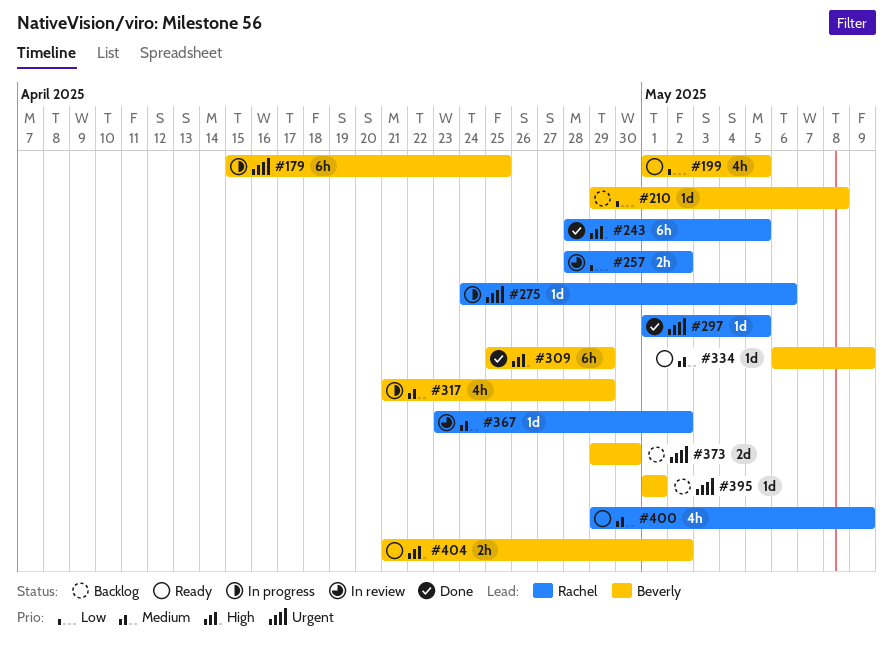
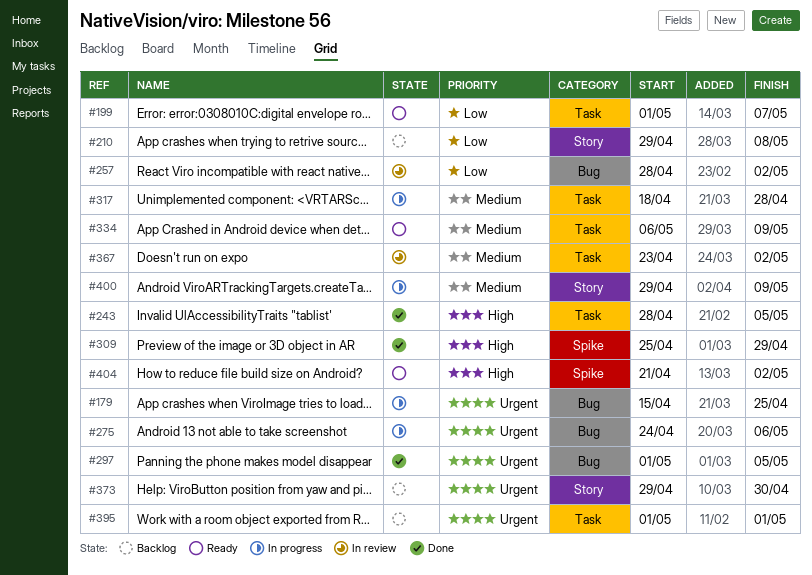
#199, due: May 5 -> May 7
#317, start: Apr 21 -> Apr 18
#317, due: Apr 29 -> Apr 28
#400, status: Ready -> In progress

